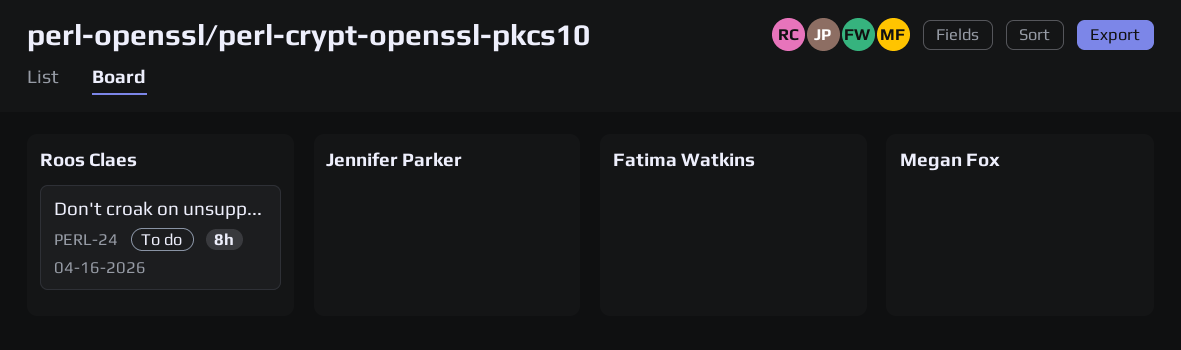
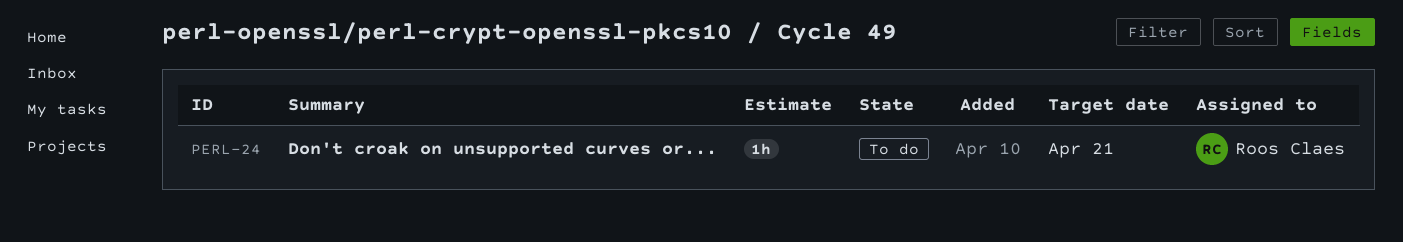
PERL-24, estimate: 8h -> 1h
PERL-24, due: Apr 16 -> Apr 21

